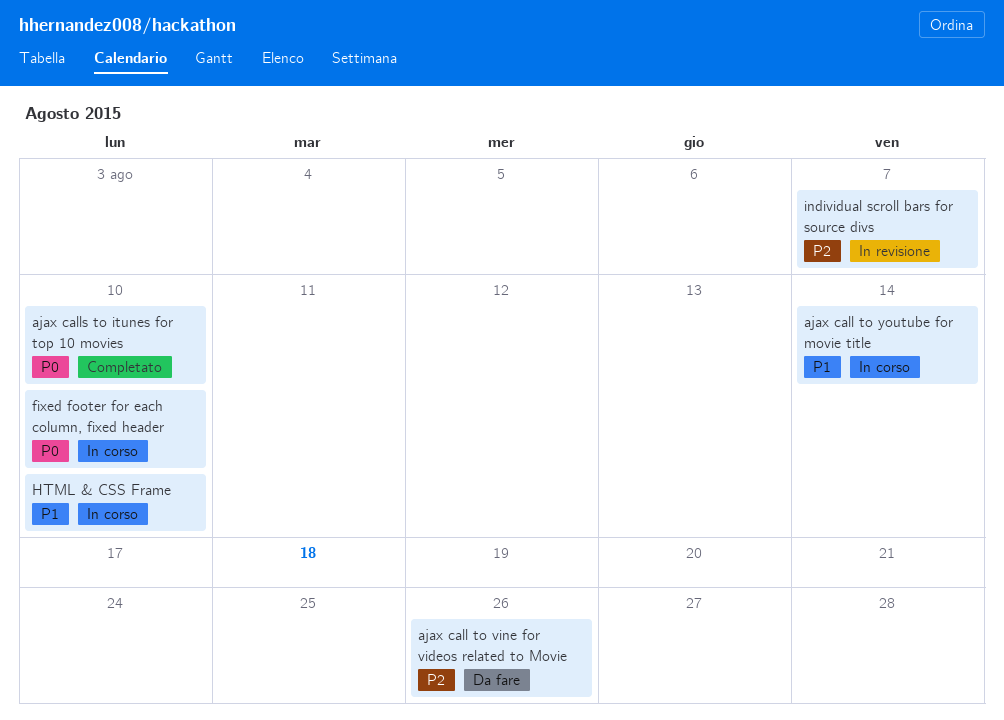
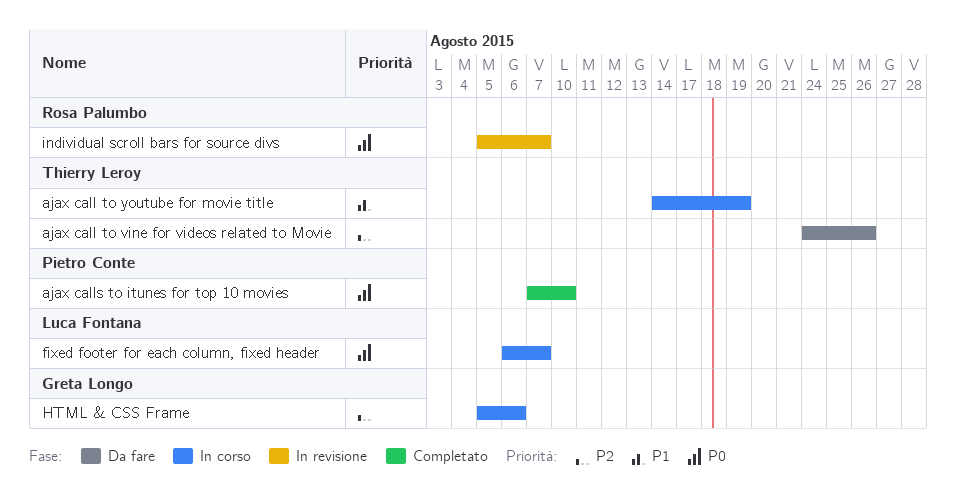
ajax call to youtube for movie title, due: Aug 14 -> Aug 19
fixed footer for each column, fixed header, due: Aug 10 -> Aug 7
HTML & CSS Frame, priority: P1 -> P2
HTML & CSS Frame, due: Aug 10 -> Aug 6
individual scroll bars for source divs, priority: P2 -> P0

